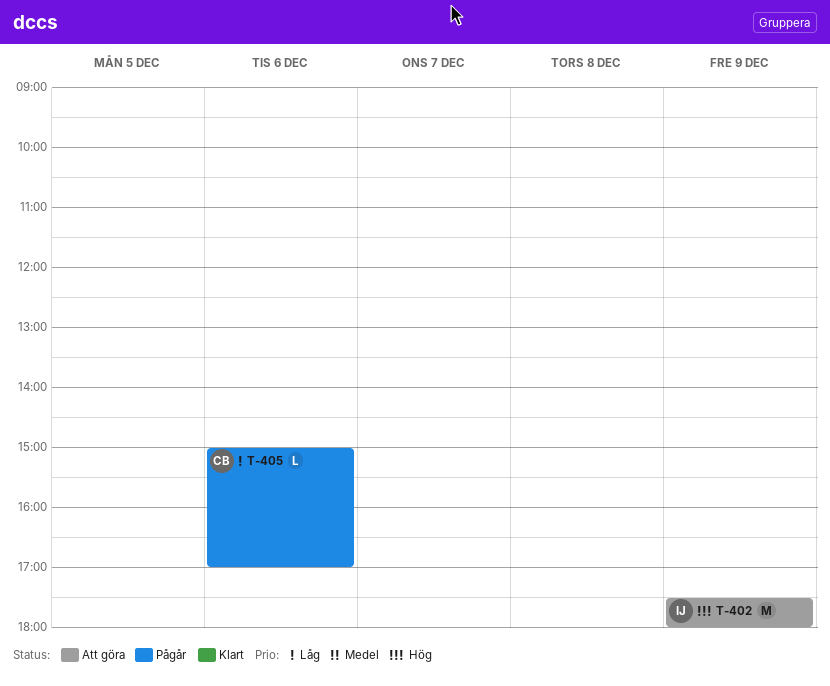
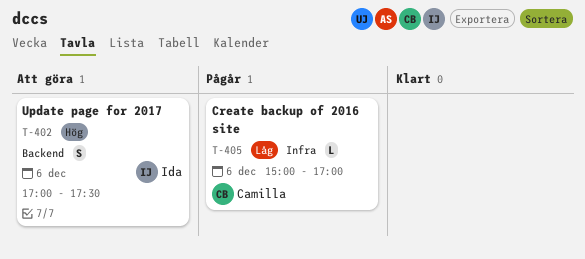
T-402, estimate: M -> S
T-402, day: Dec 9 -> Dec 6
T-402, begins: 17:30 -> 17:00
T-402, ends: 18:00 -> 17:30

